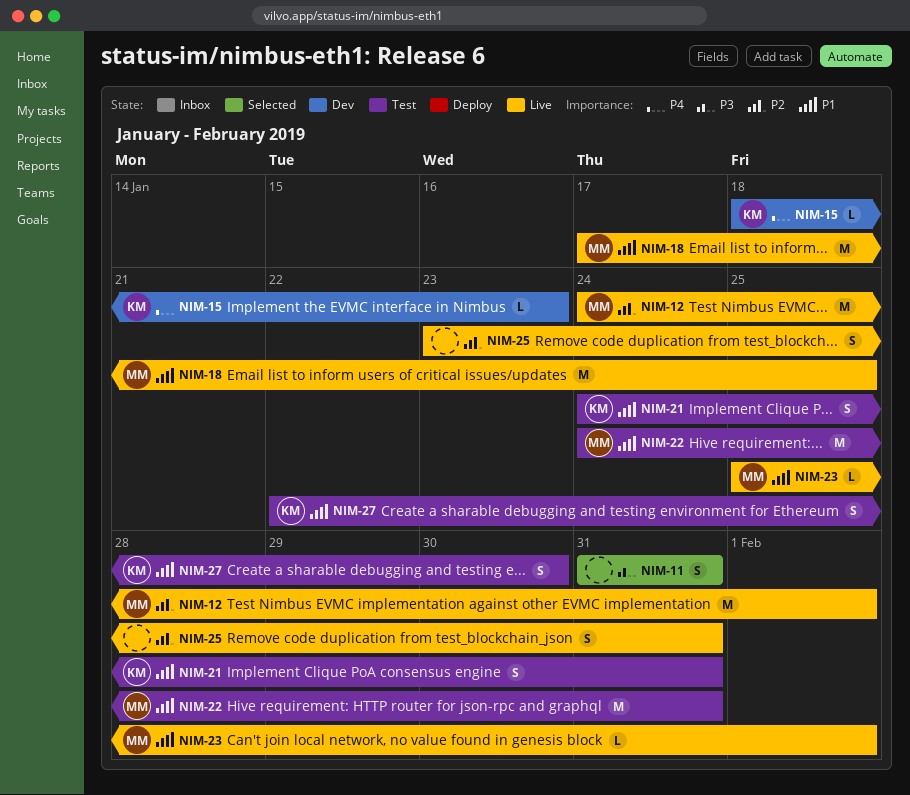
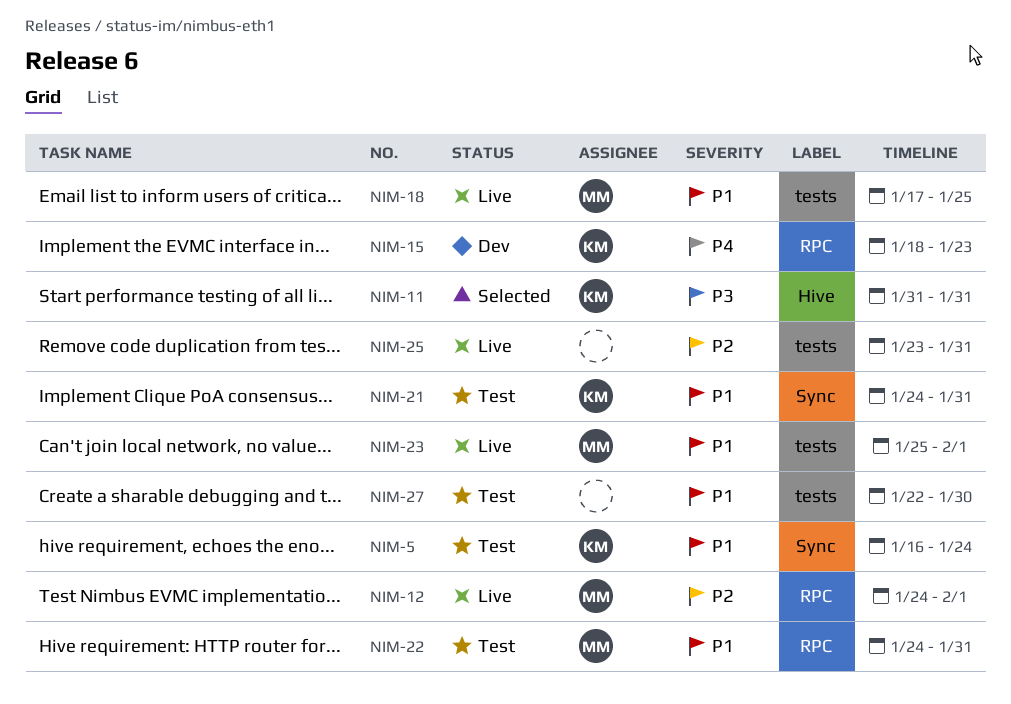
NIM-5: none -> present
NIM-11, owner: none -> KM
NIM-27, owner: KM -> none

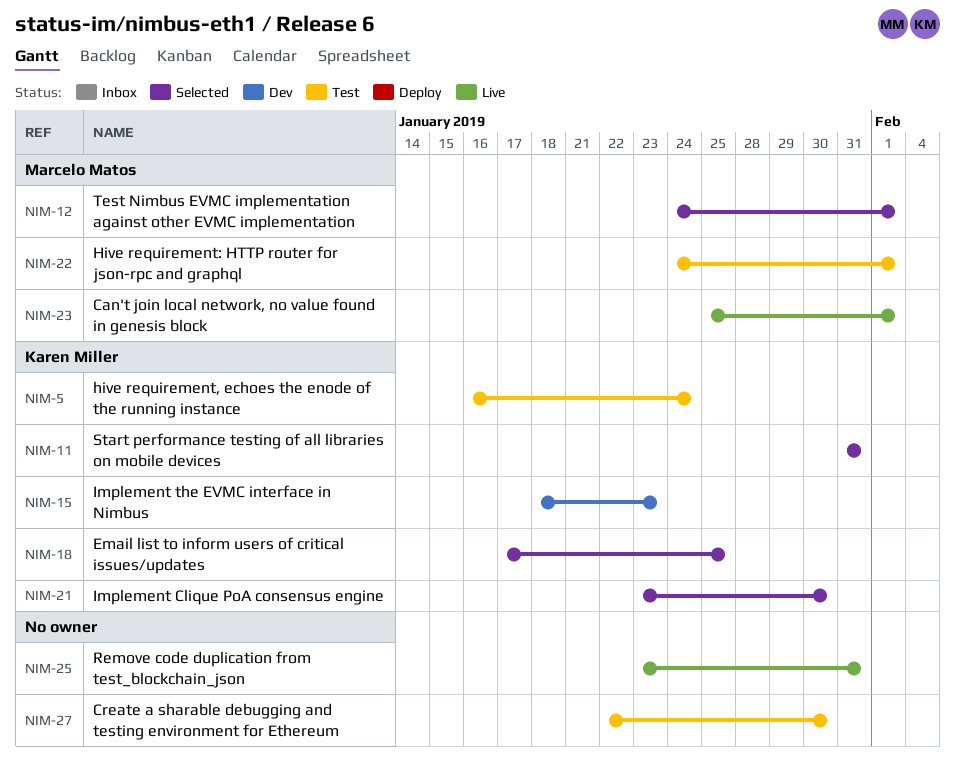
NIM-12, status: Live -> Selected
NIM-18, status: Live -> Selected
NIM-18, owner: Marcelo Matos -> Karen Miller
NIM-21, status: Test -> Selected
NIM-21, start: Jan 24 -> Jan 23
NIM-21, due: Jan 31 -> Jan 30
NIM-22, due: Jan 31 -> Feb 1

